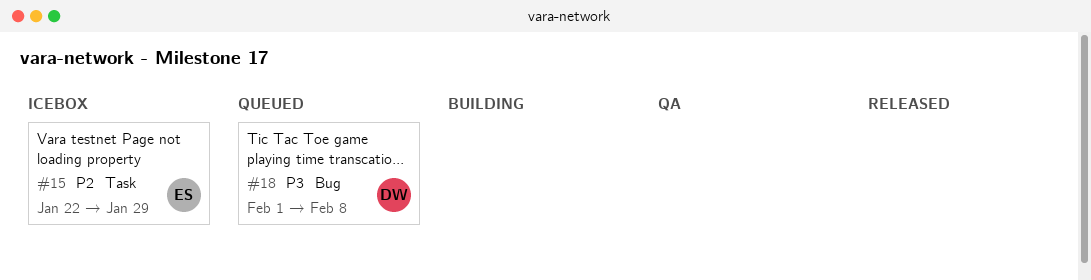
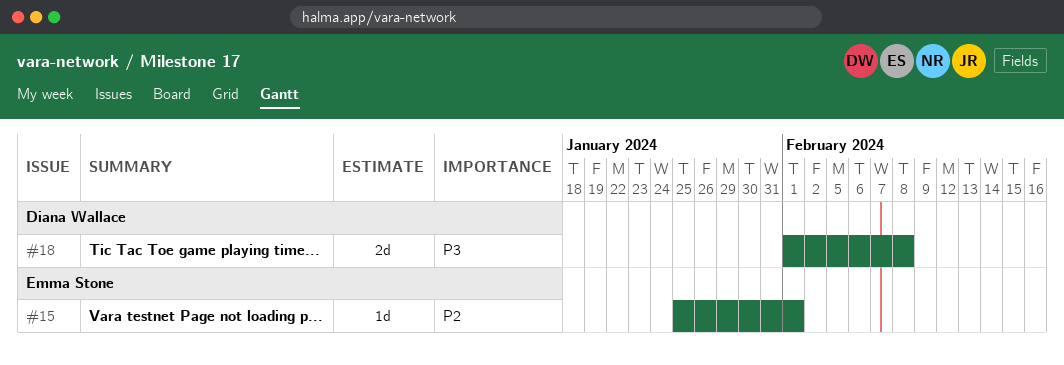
#15, start: Jan 22 -> Jan 25
#15, due: Jan 29 -> Feb 1

